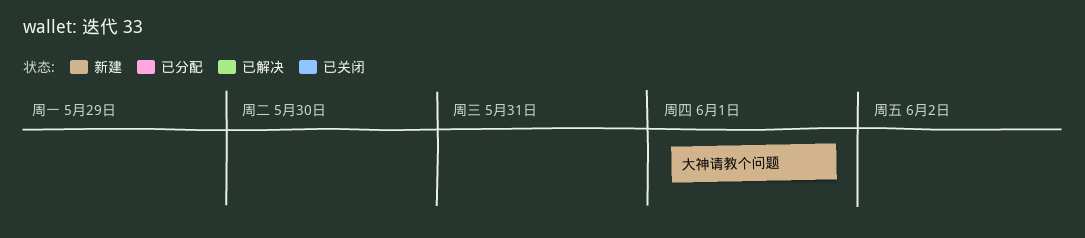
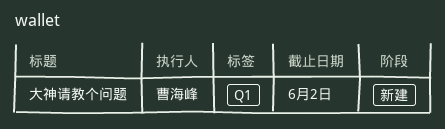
大神请教个问题, due: Jun 1 -> Jun 2

